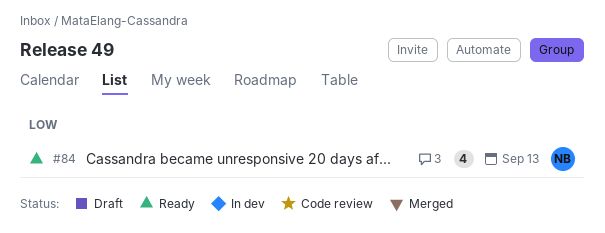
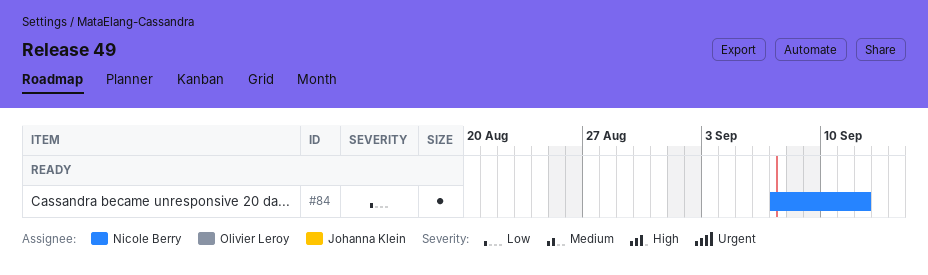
#84, estimate: 4 -> 1
#84, due: Sep 13 -> Sep 12

